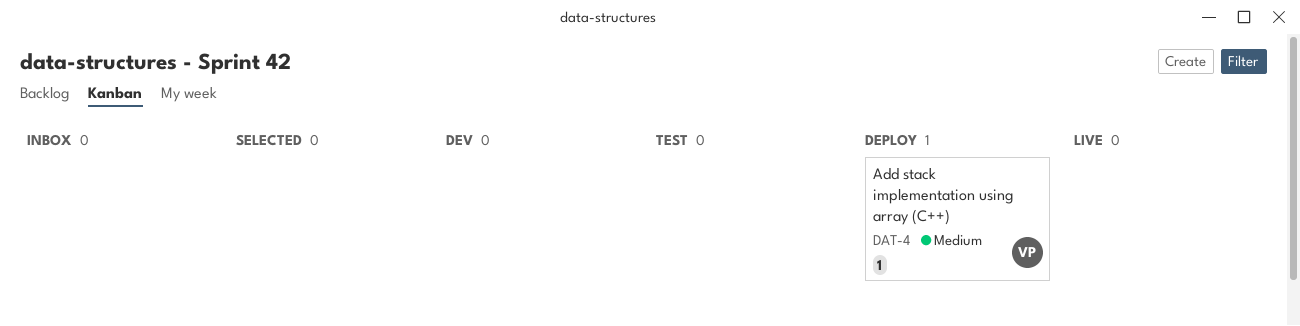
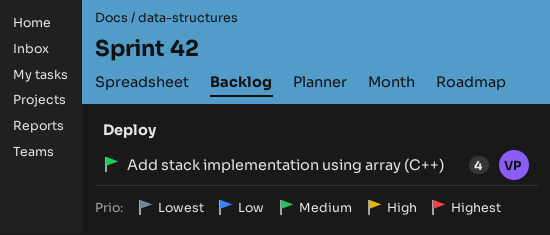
Add stack implementation using array (C++), estimate: 1 -> 4

